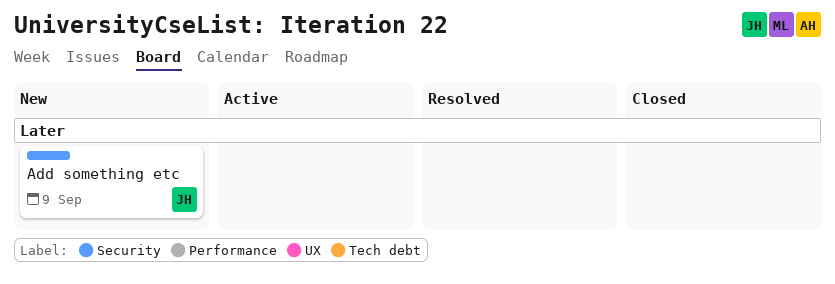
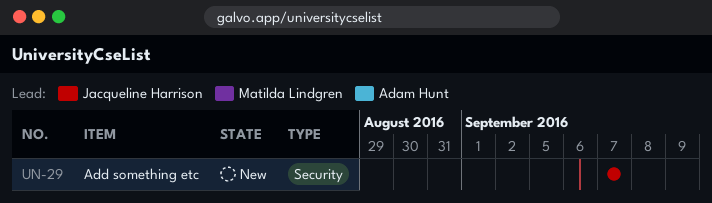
Add something etc, due: Sep 9 -> Sep 7

